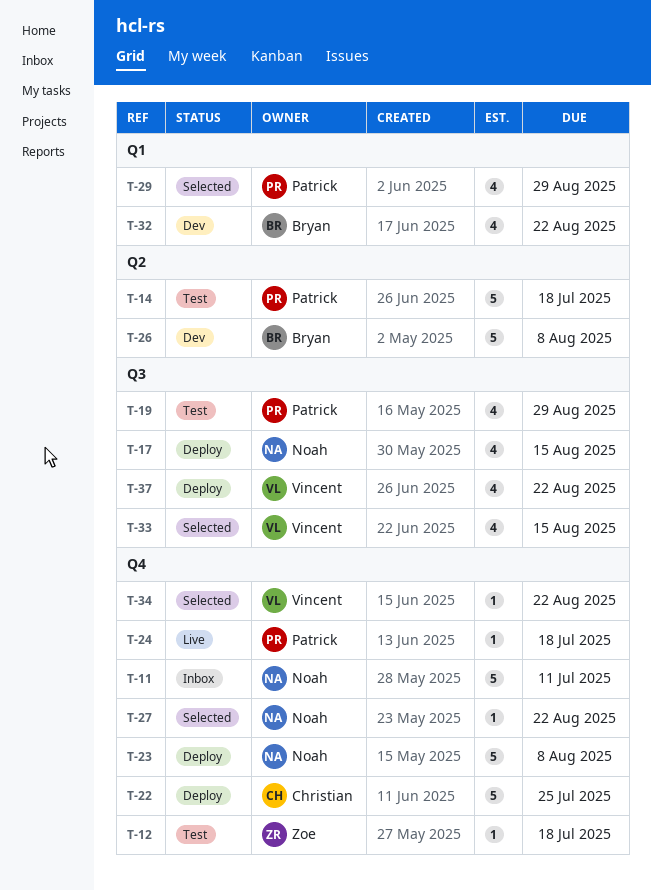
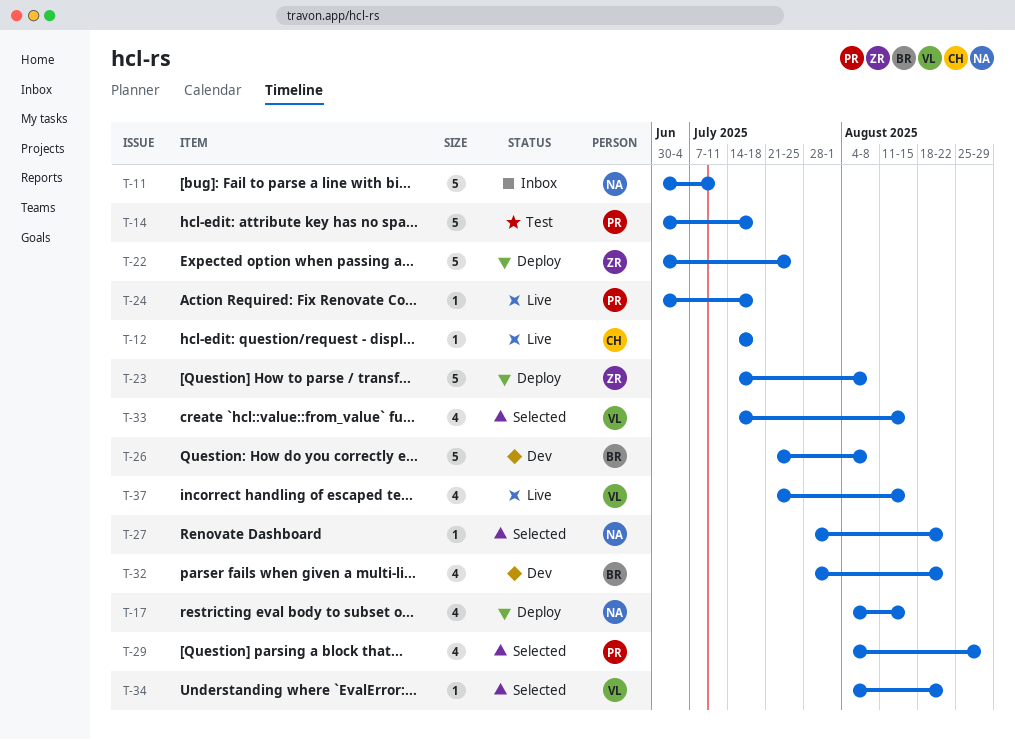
T-12, status: Test -> Live
T-12, owner: Zoe -> Christian
T-19: present -> none
T-22, owner: Christian -> Zoe
T-23, owner: Noah -> Zoe
T-37, status: Deploy -> Live
T-37, due: Aug 22 -> Aug 15

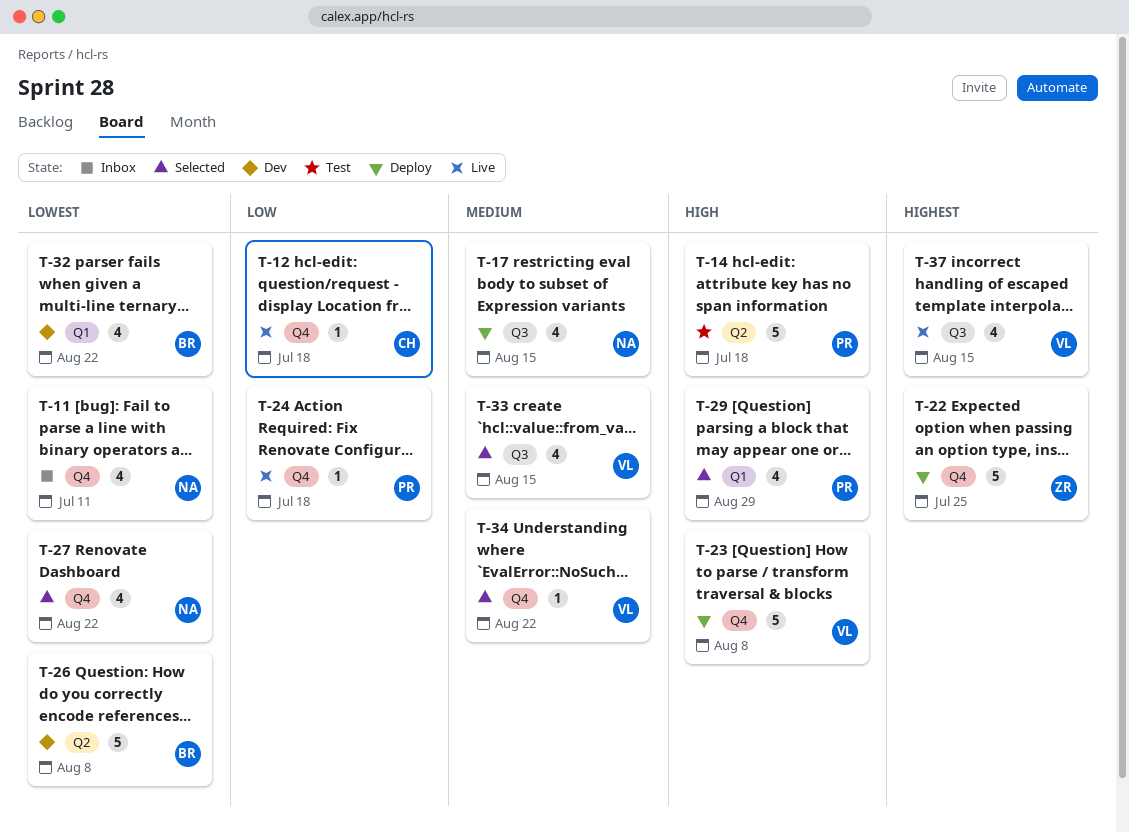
T-11, estimate: 5 -> 4
T-23, owner: ZR -> VL
T-27, estimate: 1 -> 4

